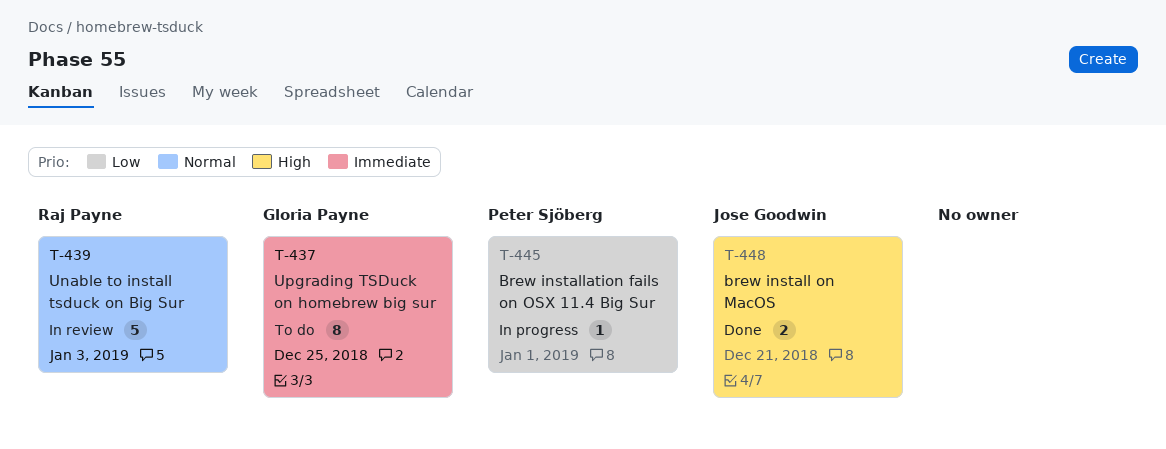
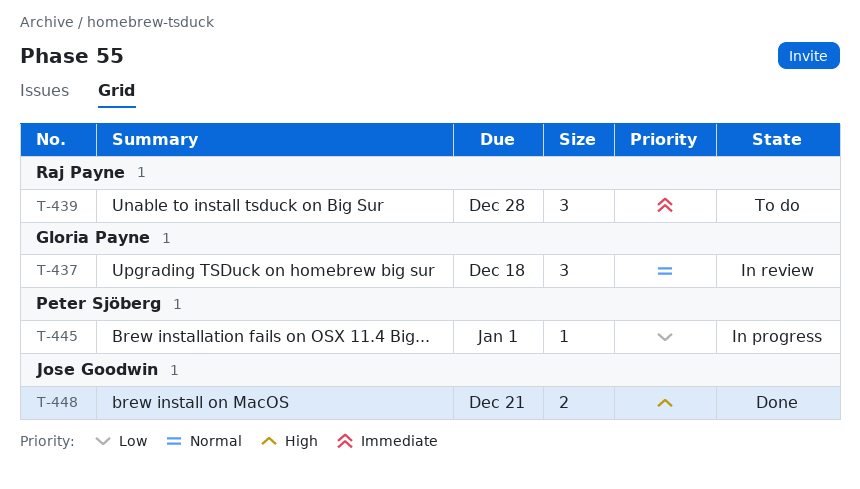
T-437, status: To do -> In review
T-437, priority: Immediate -> Normal
T-437, estimate: 8 -> 3
T-437, due: Dec 25 -> Dec 18
T-439, status: In review -> To do
T-439, priority: Normal -> Immediate
T-439, estimate: 5 -> 3
T-439, due: Jan 3 -> Dec 28

